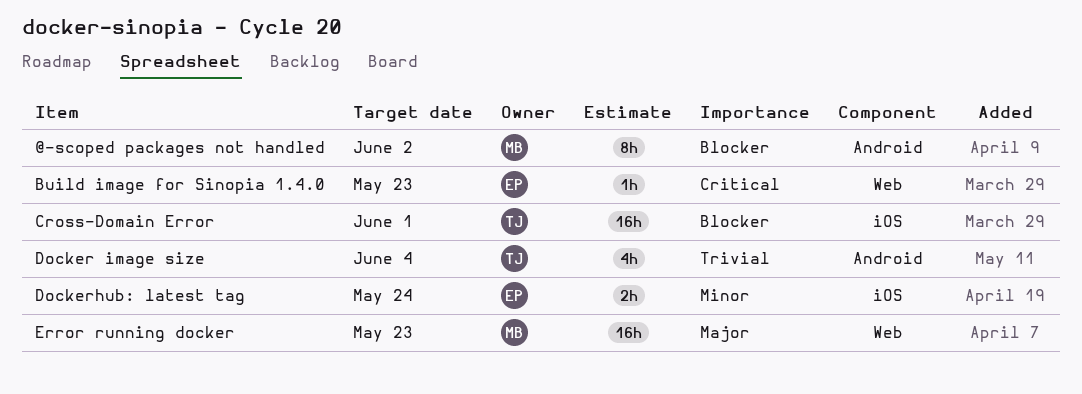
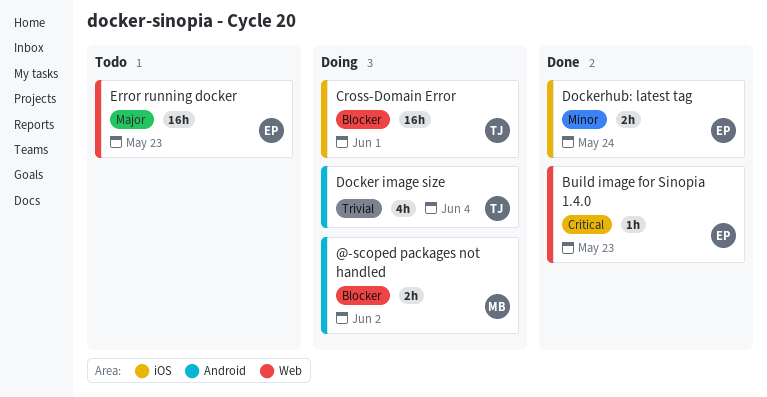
@-scoped packages not handled, estimate: 8h -> 2h
Error running docker, owner: MB -> EP

